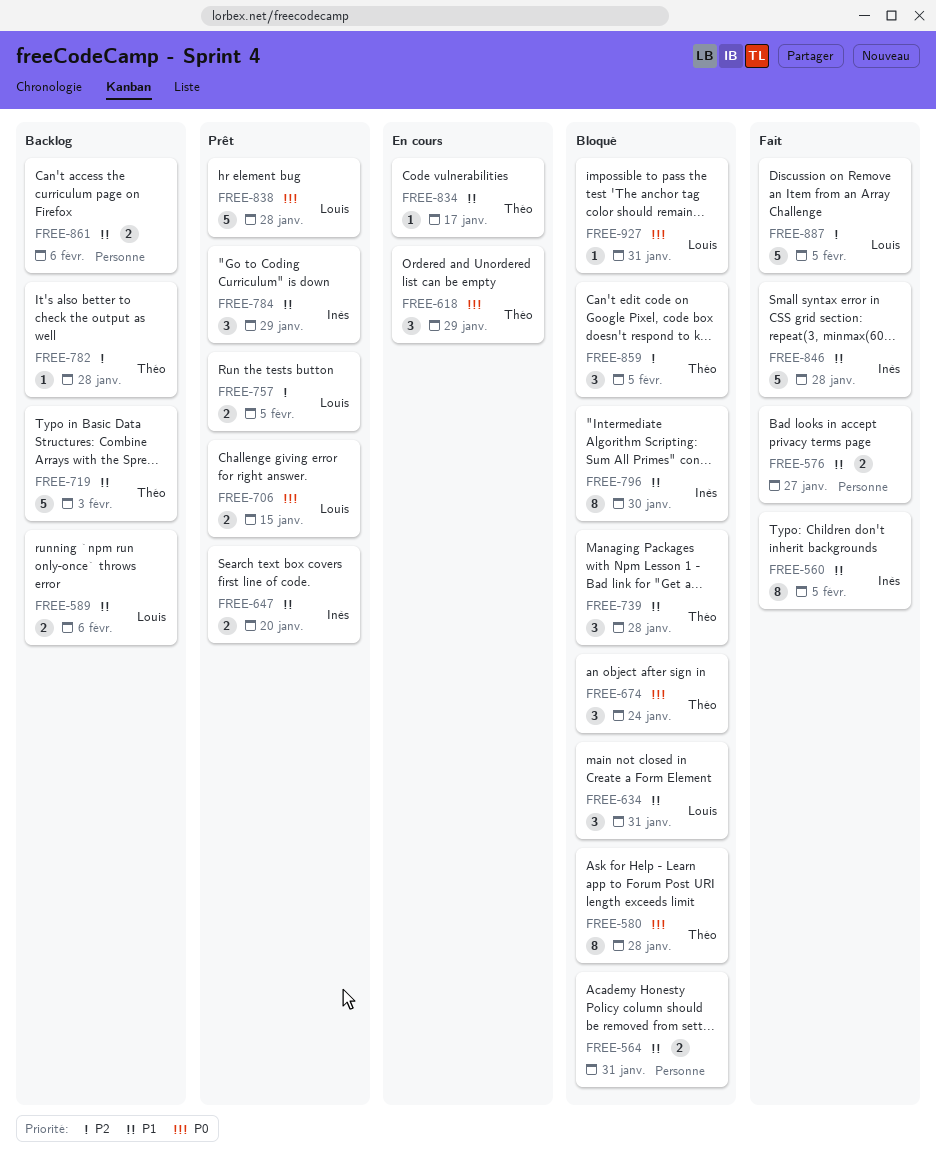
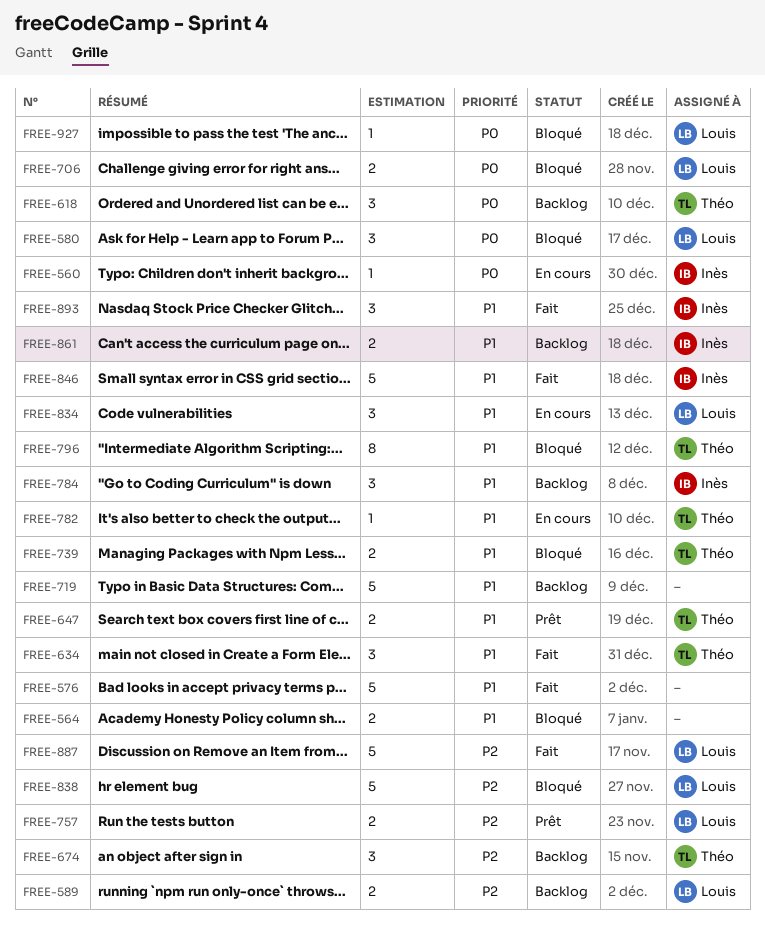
FREE-560, status: Fait -> En cours
FREE-560, priority: P1 -> P0
FREE-560, estimate: 8 -> 1
FREE-576, estimate: 2 -> 5
FREE-580, owner: Théo -> Louis
FREE-580, estimate: 8 -> 3
FREE-589, priority: P1 -> P2
FREE-618, status: En cours -> Backlog
FREE-634, status: Bloqué -> Fait
FREE-634, owner: Louis -> Théo
FREE-647, owner: Inès -> Théo
FREE-674, status: Bloqué -> Backlog
FREE-674, priority: P0 -> P2
FREE-706, status: Prêt -> Bloqué
FREE-719, owner: Théo -> none
FREE-739, estimate: 3 -> 2
FREE-782, status: Backlog -> En cours
FREE-782, priority: P2 -> P1
FREE-784, status: Prêt -> Backlog
FREE-796, owner: Inès -> Théo
FREE-834, owner: Théo -> Louis
FREE-834, estimate: 1 -> 3
FREE-838, status: Prêt -> Bloqué
FREE-838, priority: P0 -> P2
FREE-859: present -> none
FREE-861, owner: none -> Inès
FREE-893: none -> present

